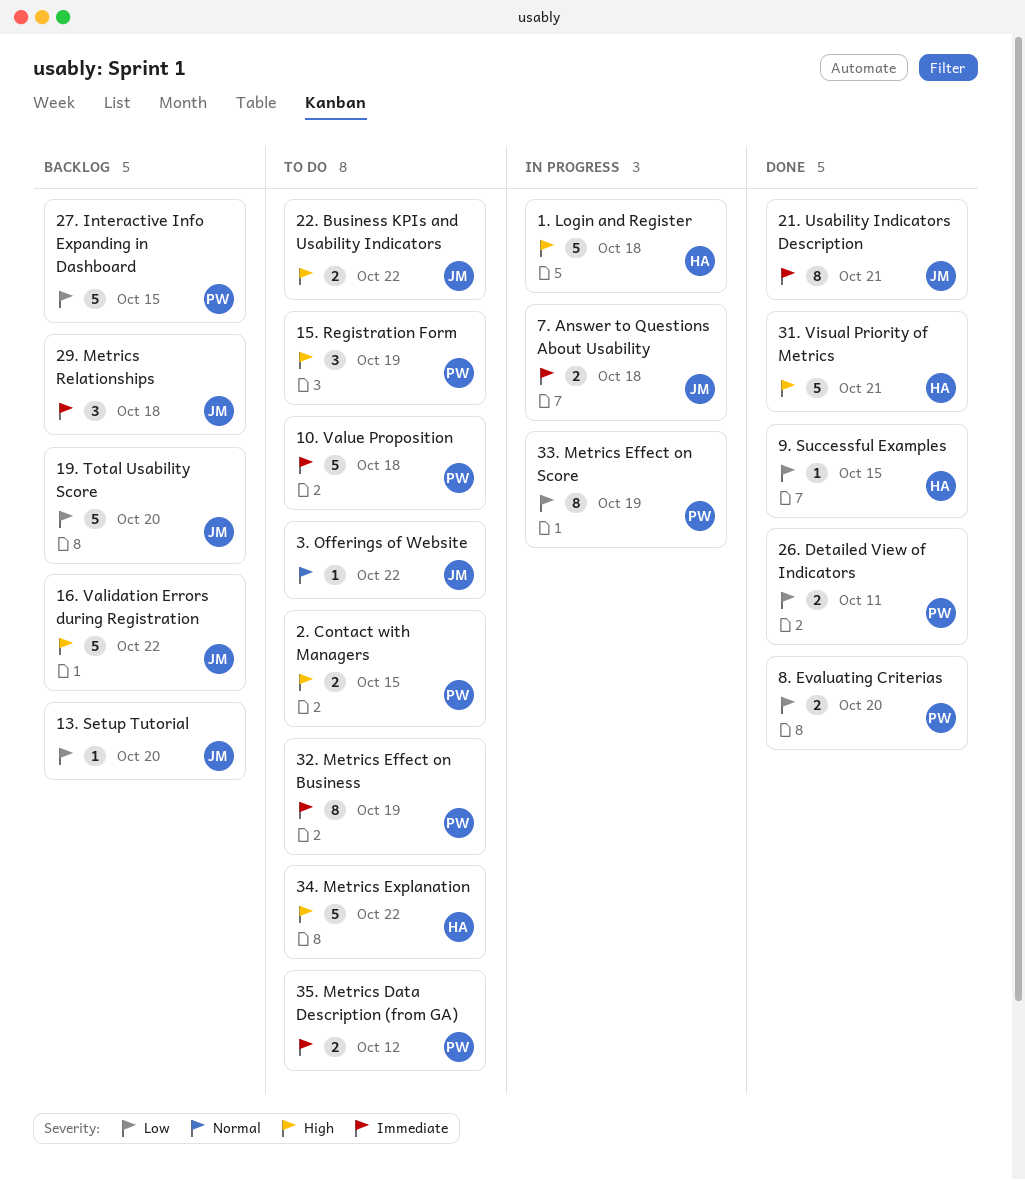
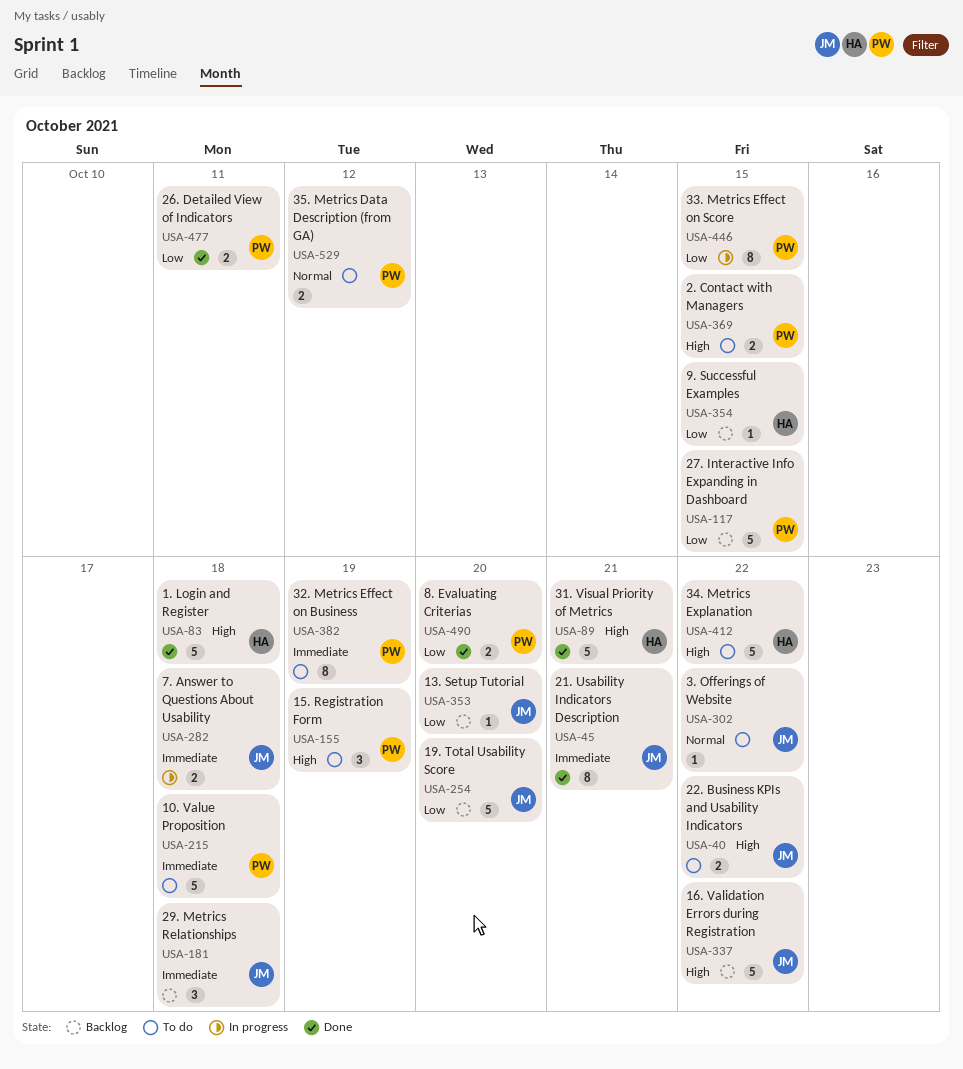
1. Login and Register, status: In progress -> Done
33. Metrics Effect on Score, due: Oct 19 -> Oct 15
35. Metrics Data Description (from GA), priority: Immediate -> Normal
9. Successful Examples, status: Done -> Backlog

